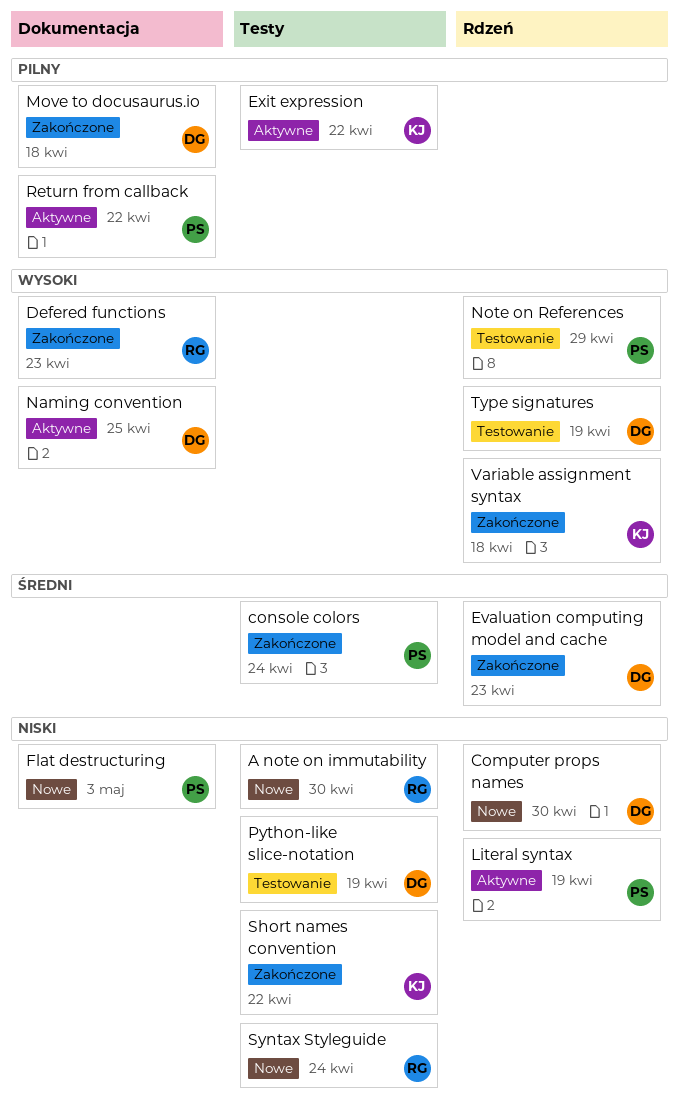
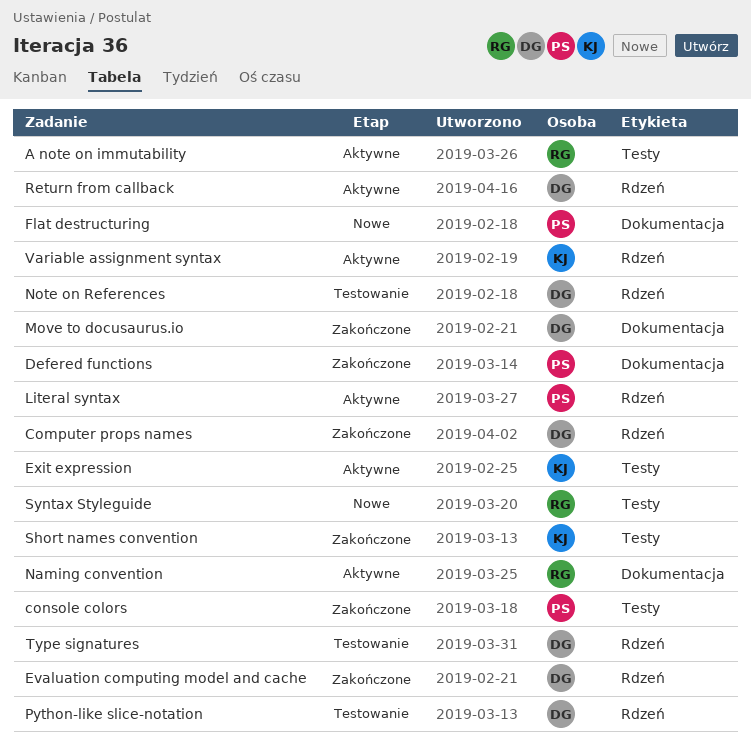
A note on immutability, status: Nowe -> Aktywne
Computer props names, status: Nowe -> Zakończone
Defered functions, owner: RG -> PS
Naming convention, owner: DG -> RG
Note on References, owner: PS -> DG
Python-like slice-notation, label: Testy -> Rdzeń
Return from callback, owner: PS -> DG
Return from callback, label: Dokumentacja -> Rdzeń
Variable assignment syntax, status: Zakończone -> Aktywne

